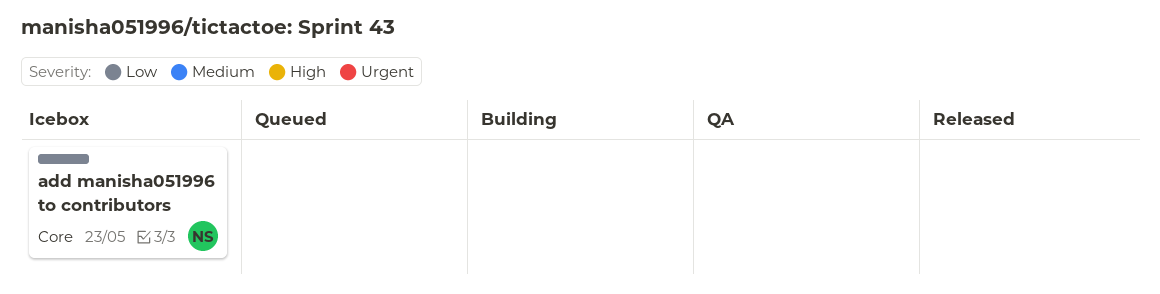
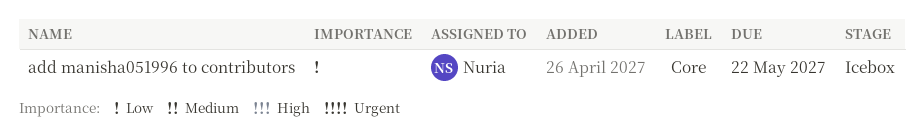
add manisha051996 to contributors, due: May 23 -> May 22

